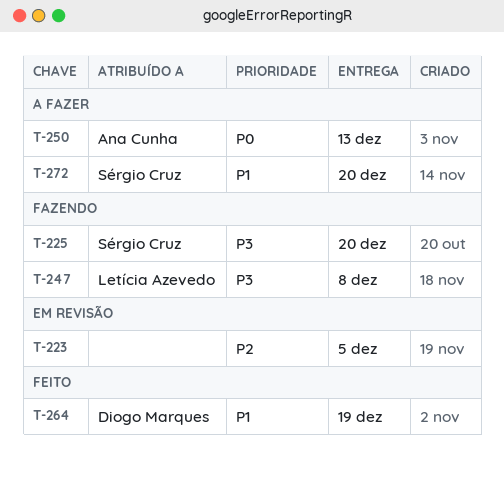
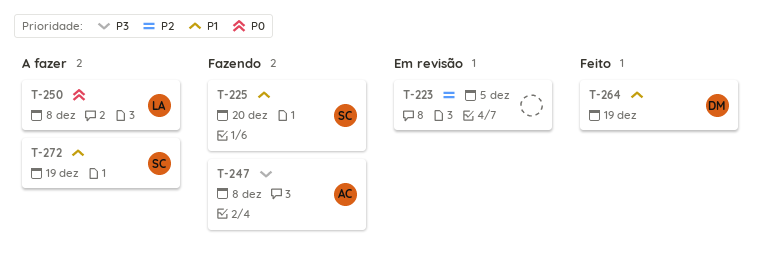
T-225, priority: P3 -> P1
T-247, owner: Letícia Azevedo -> Ana Cunha
T-250, owner: Ana Cunha -> Letícia Azevedo
T-250, due: Dec 13 -> Dec 8
T-272, due: Dec 20 -> Dec 19

